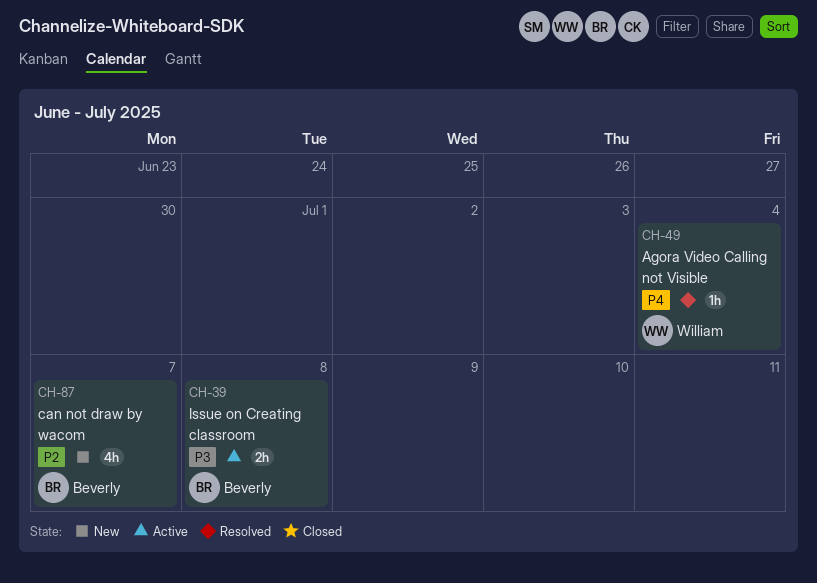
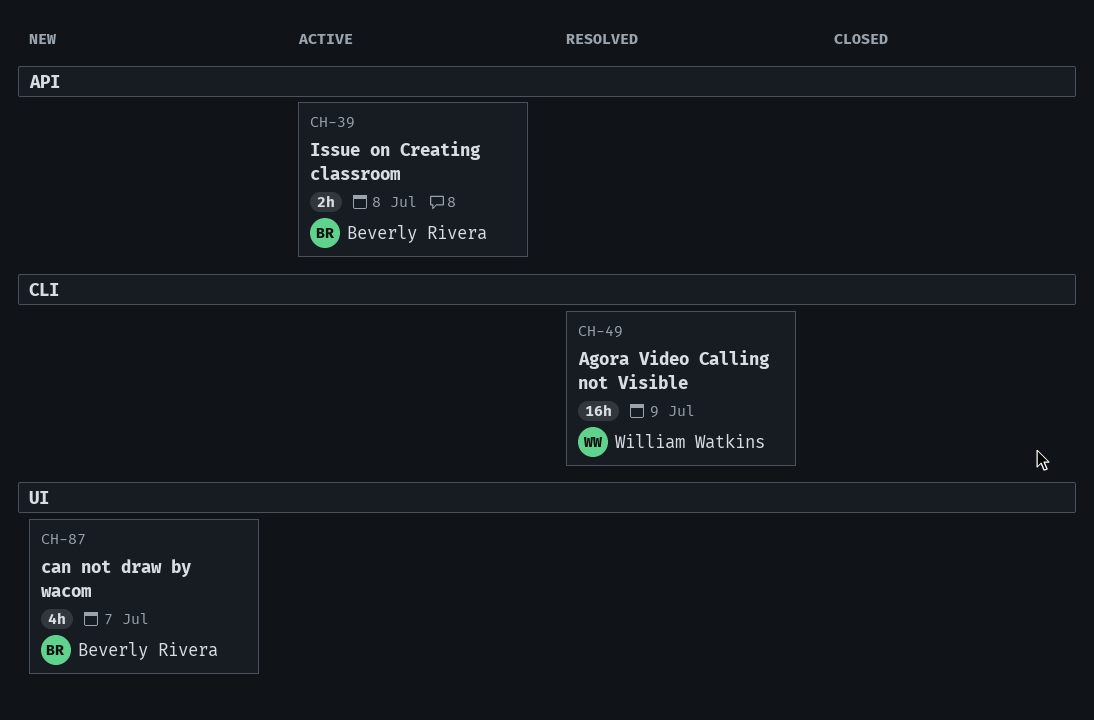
CH-49, estimate: 1h -> 16h
CH-49, due: Jul 4 -> Jul 9

